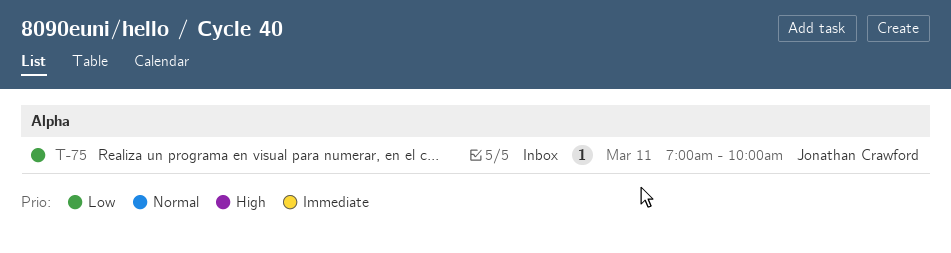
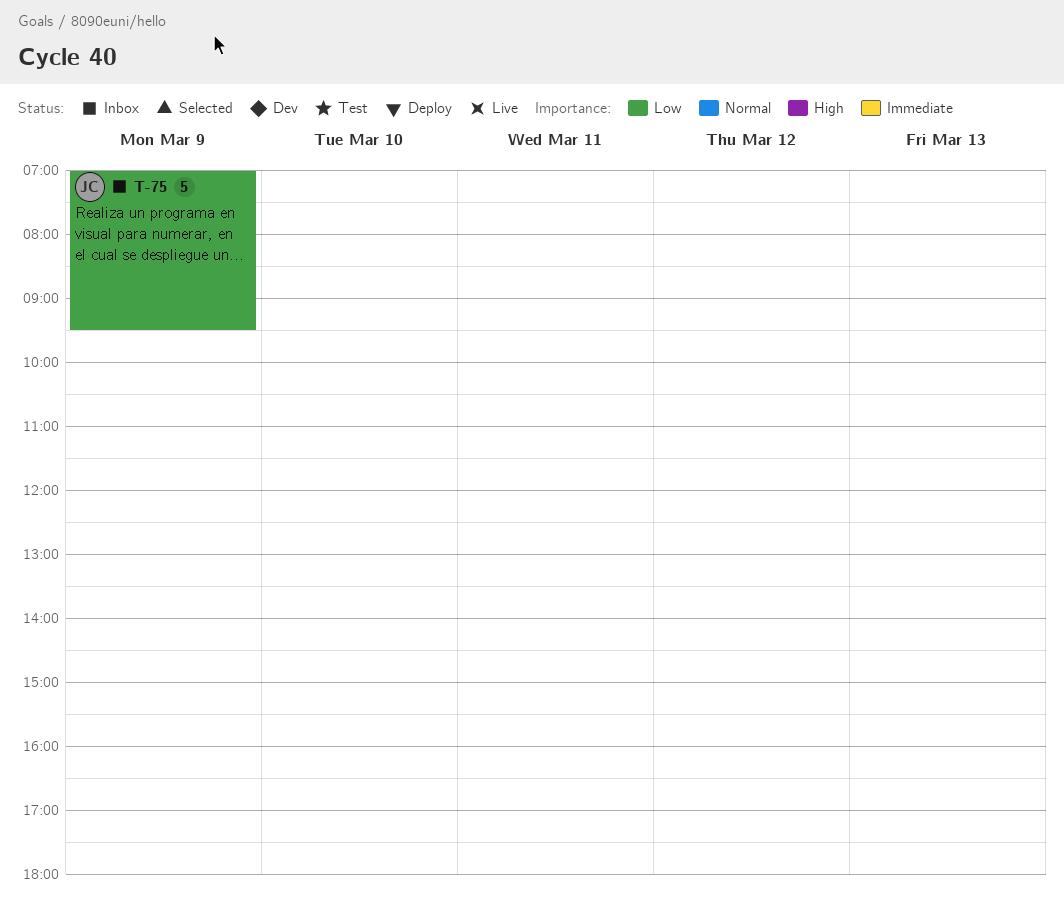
T-75, estimate: 1 -> 5
T-75, day: Mar 11 -> Mar 9
T-75, ends: 10:00 -> 09:30

